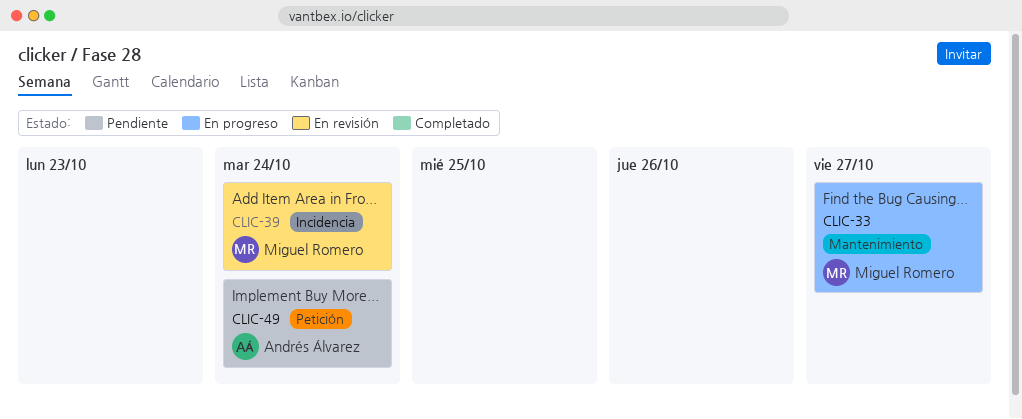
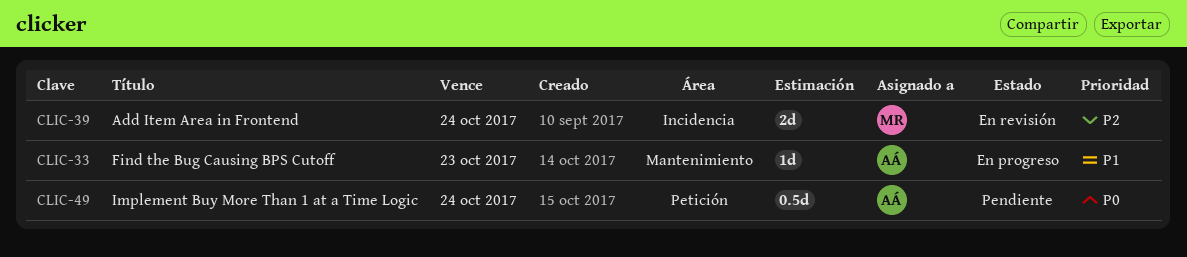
CLIC-33, owner: Miguel Romero -> Andrés Álvarez
CLIC-33, due: Oct 27 -> Oct 23

